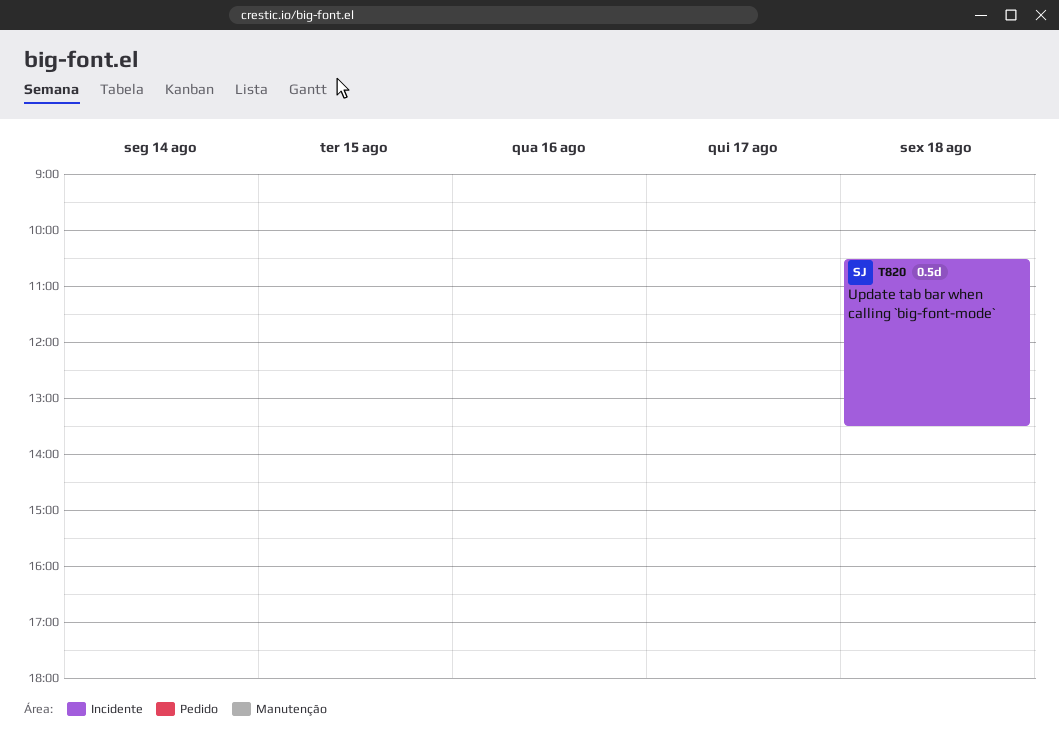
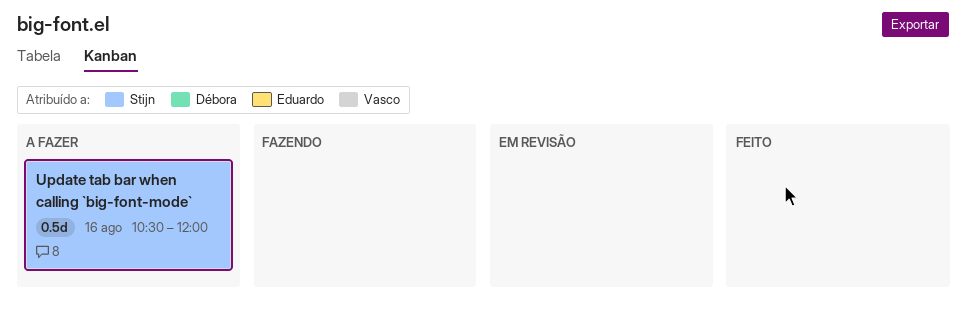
Update tab bar when calling `big-font-mode`, day: Aug 18 -> Aug 16
Update tab bar when calling `big-font-mode`, ends: 13:30 -> 12:00

